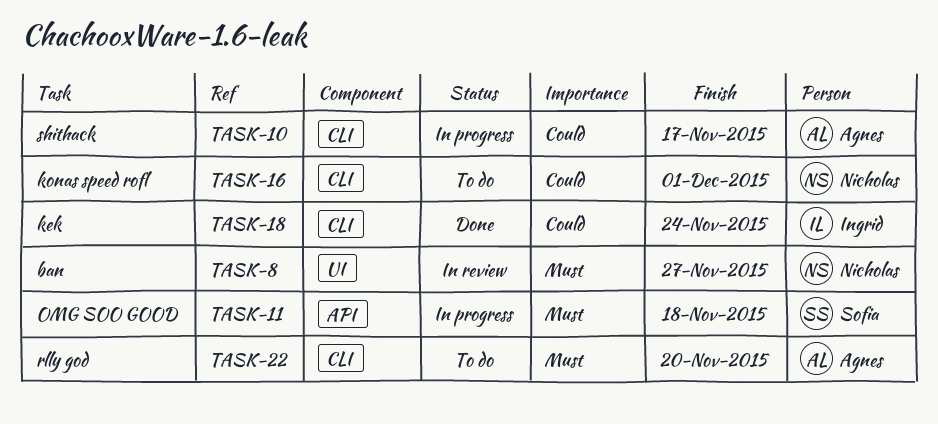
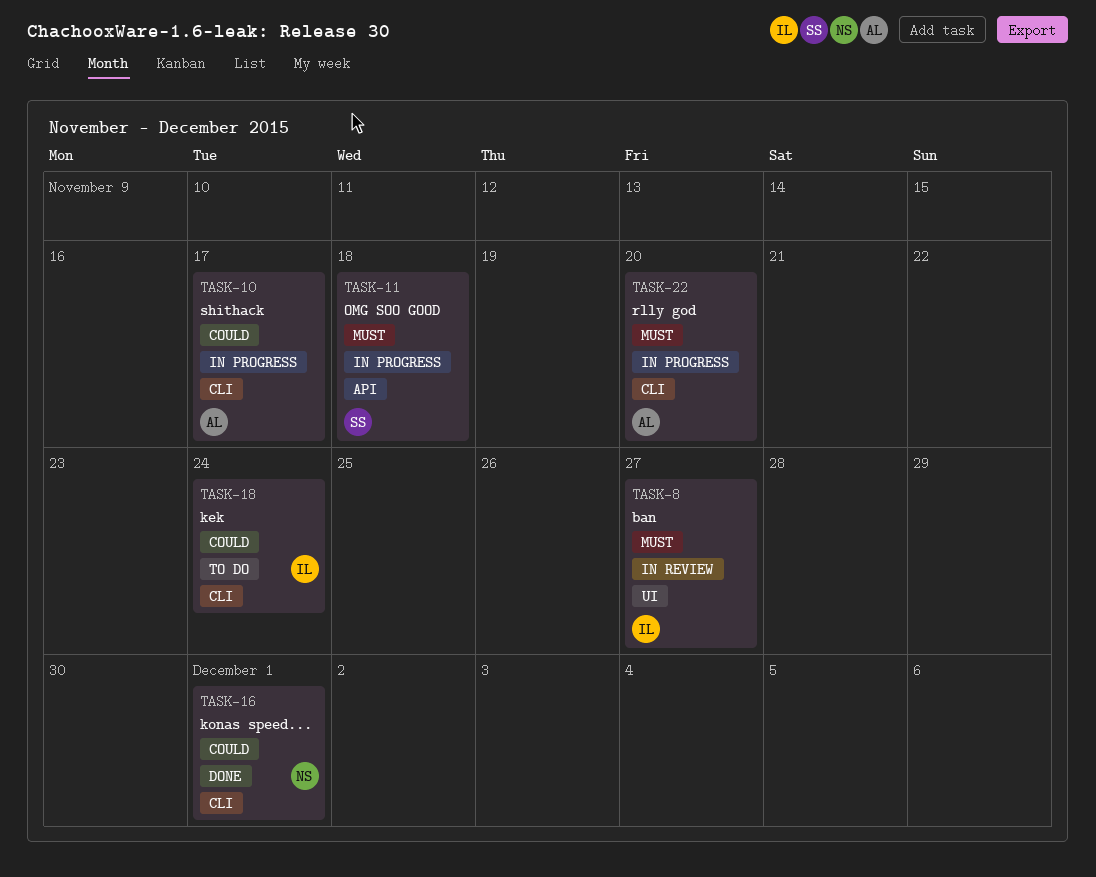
TASK-8, owner: Nicholas -> Ingrid
TASK-16, status: To do -> Done
TASK-18, status: Done -> To do
TASK-22, status: To do -> In progress

